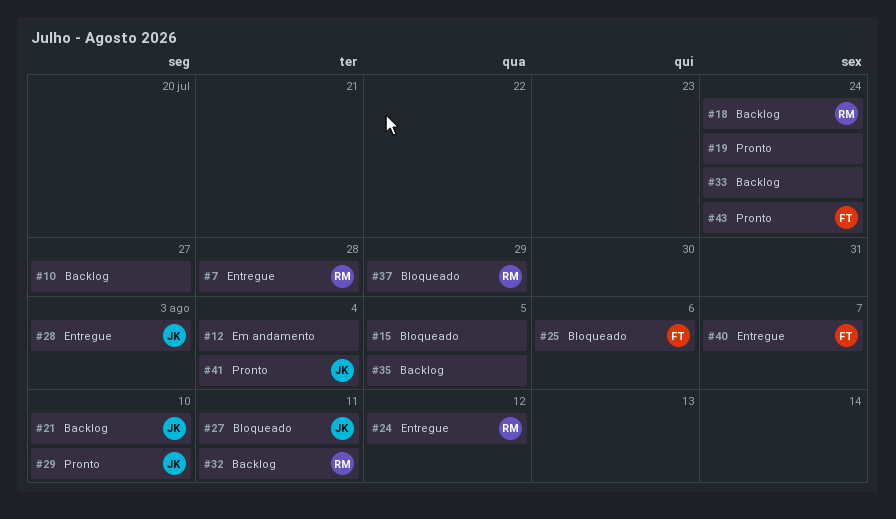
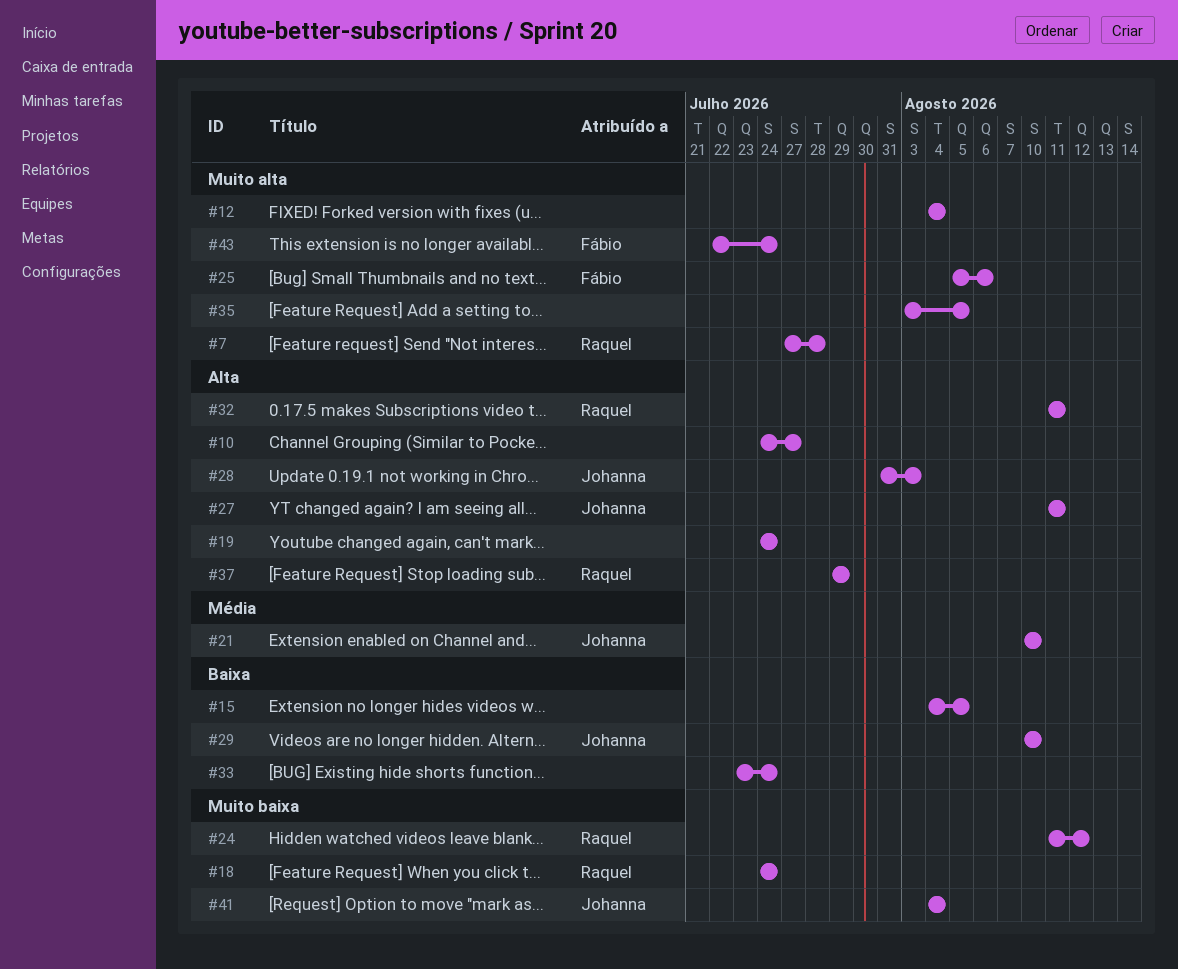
#40: present -> none

